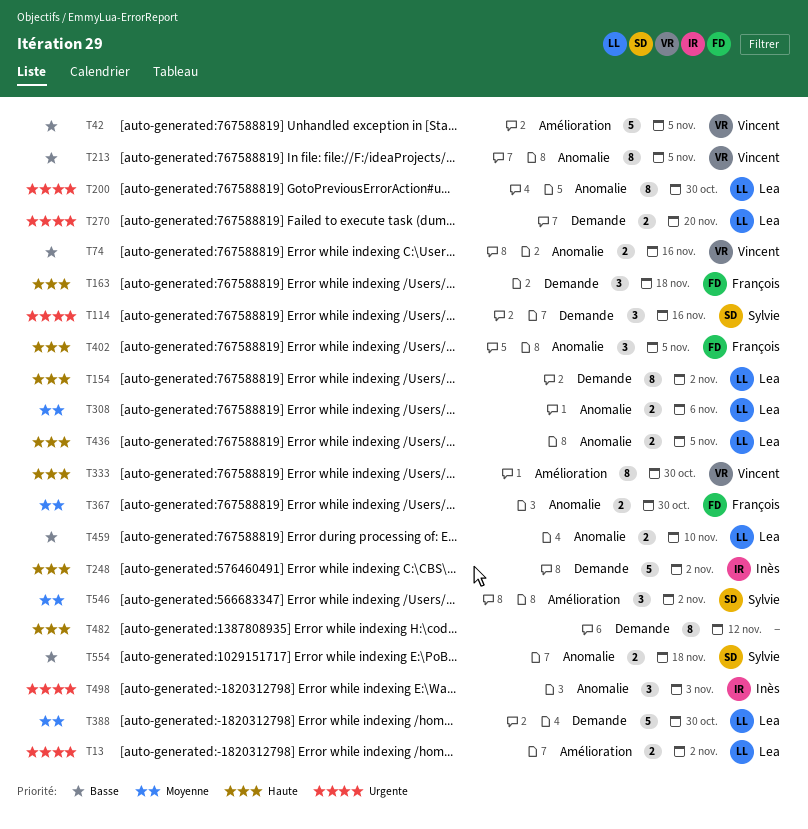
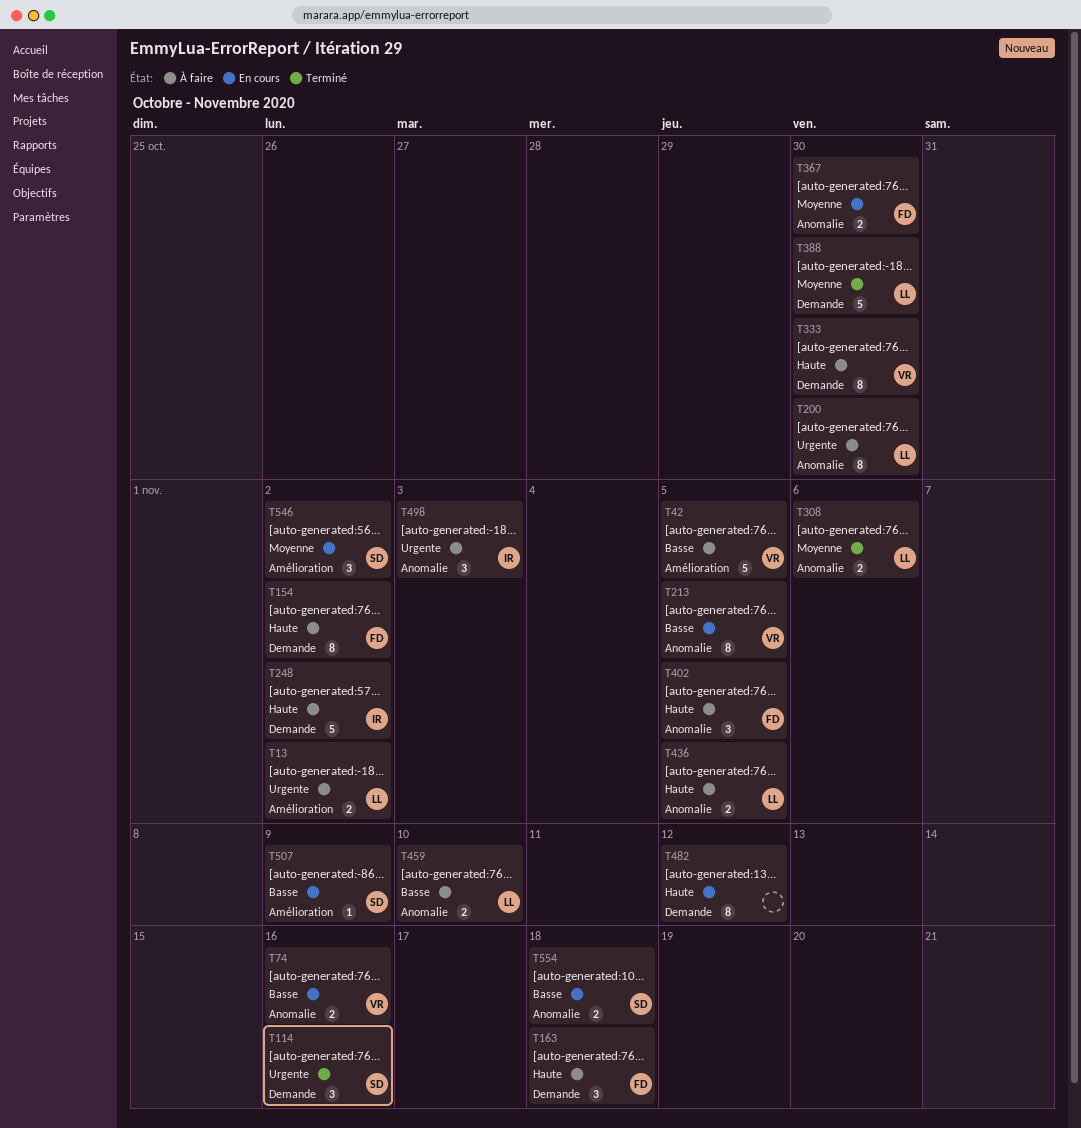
T154, owner: Lea -> François
T270: present -> none
T333, label: Amélioration -> Demande
T507: none -> present

